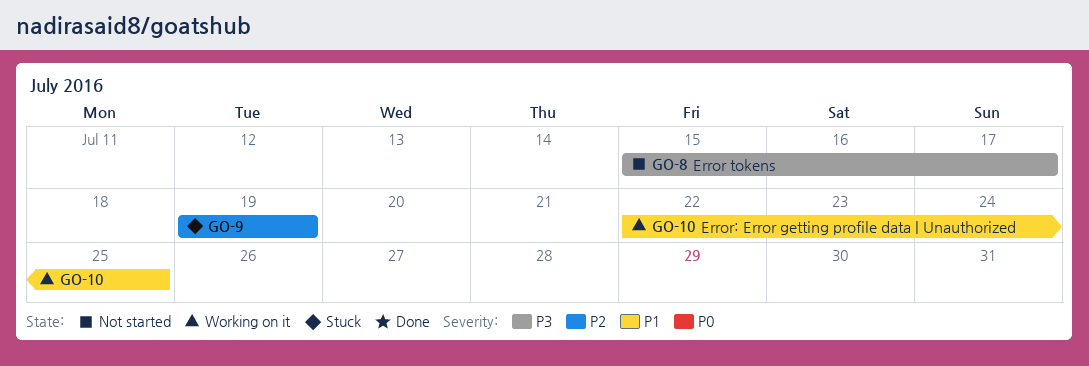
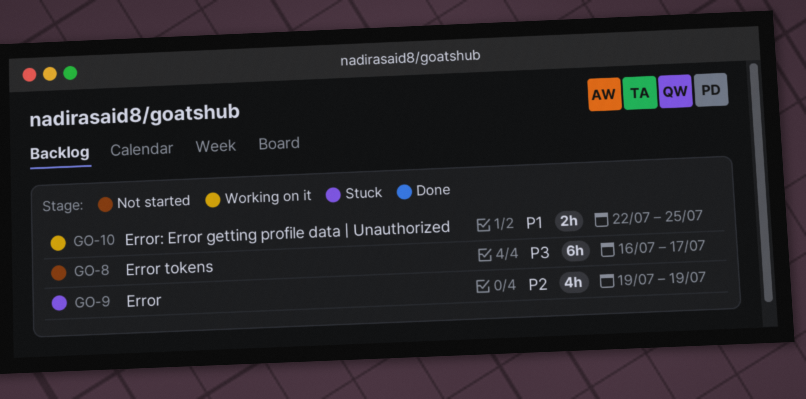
GO-8, start: Jul 15 -> Jul 16

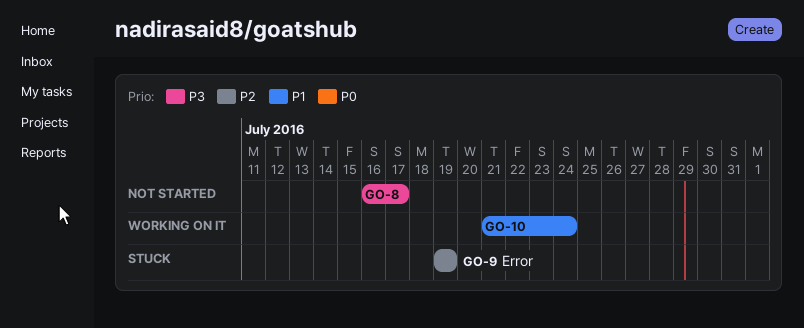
GO-10, start: Jul 22 -> Jul 21
GO-10, due: Jul 25 -> Jul 24

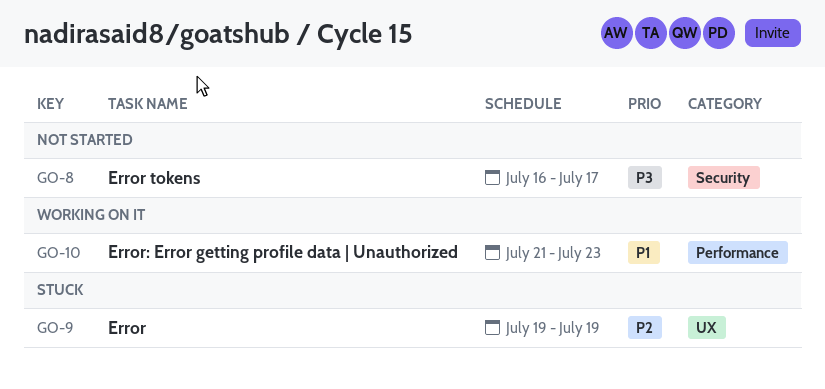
GO-10, due: Jul 24 -> Jul 23

